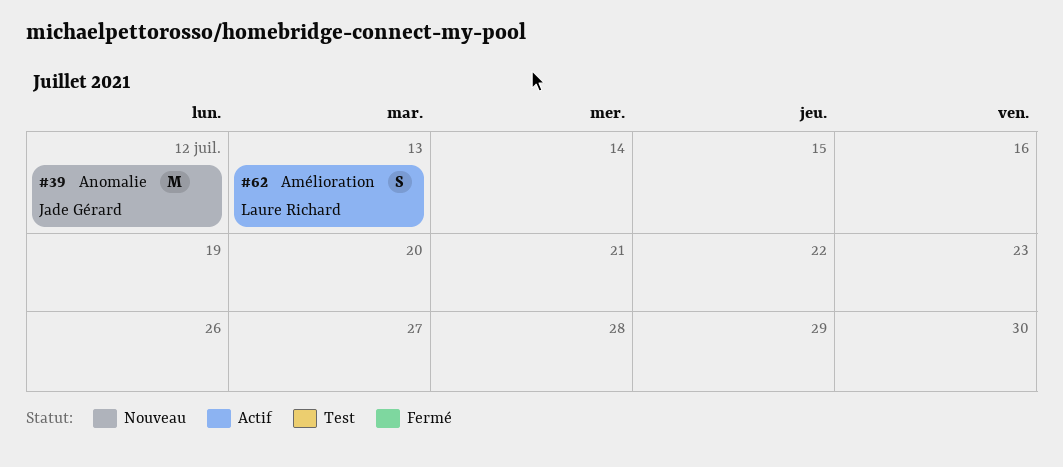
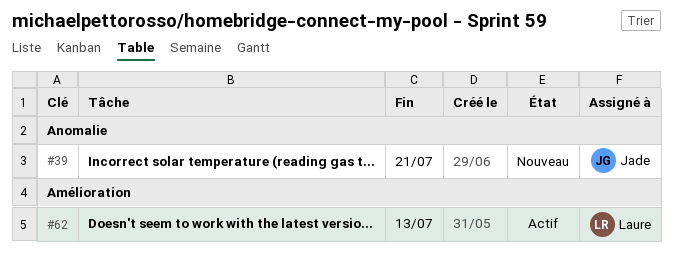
#39, due: Jul 12 -> Jul 21

